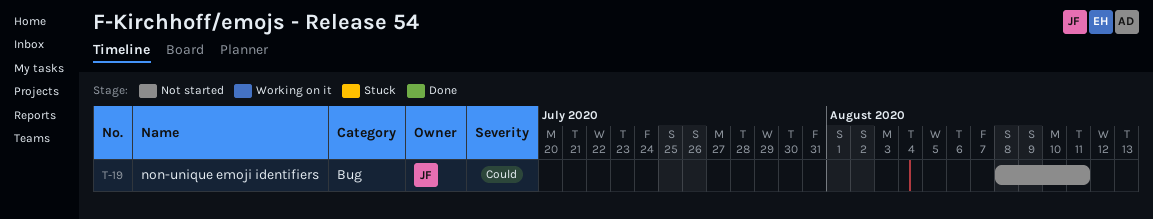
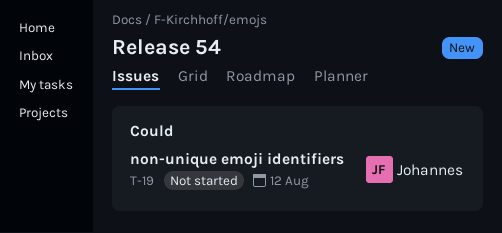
T-19, due: Aug 11 -> Aug 12

